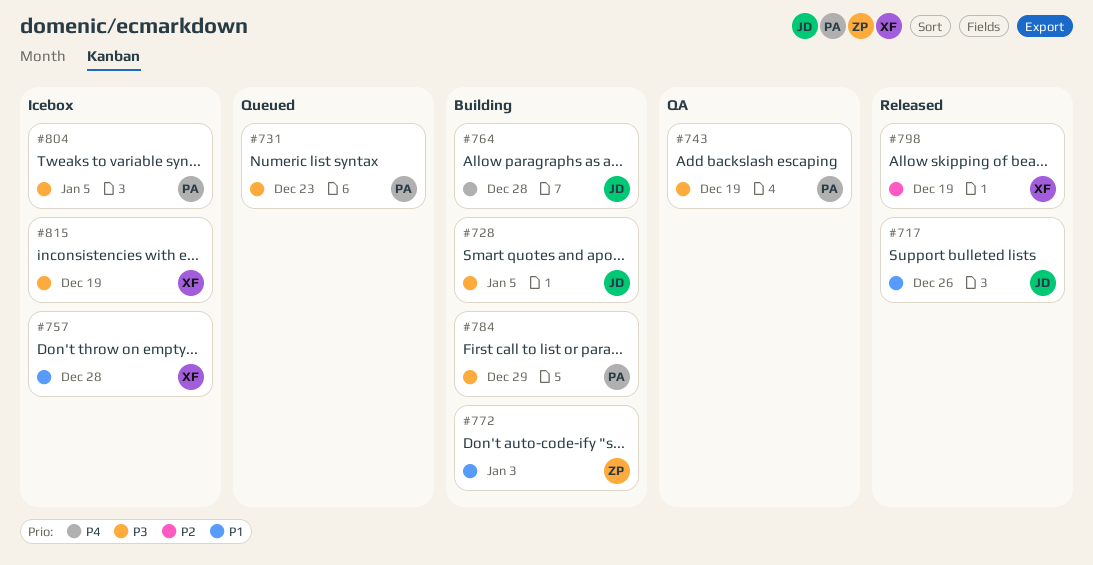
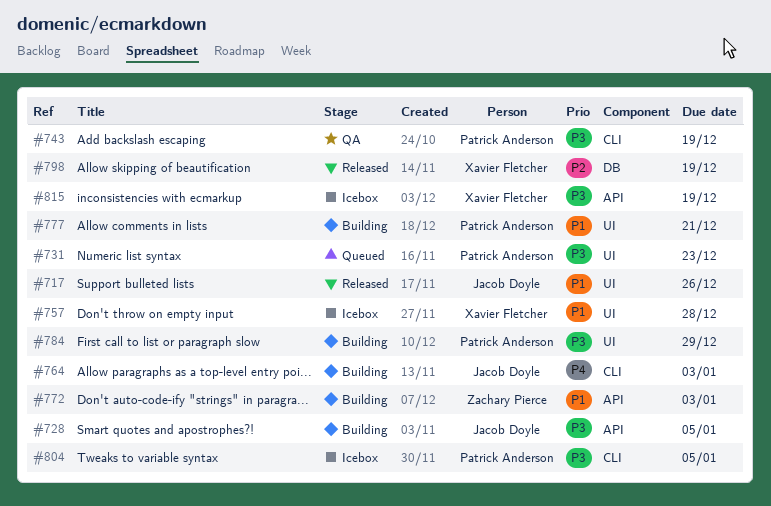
#764, due: Dec 28 -> Jan 3
#777: none -> present

